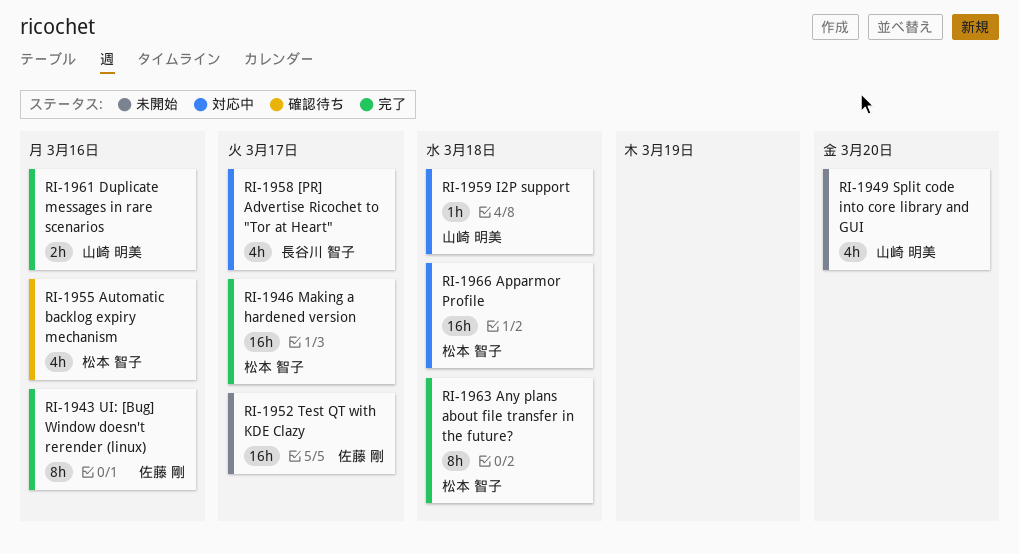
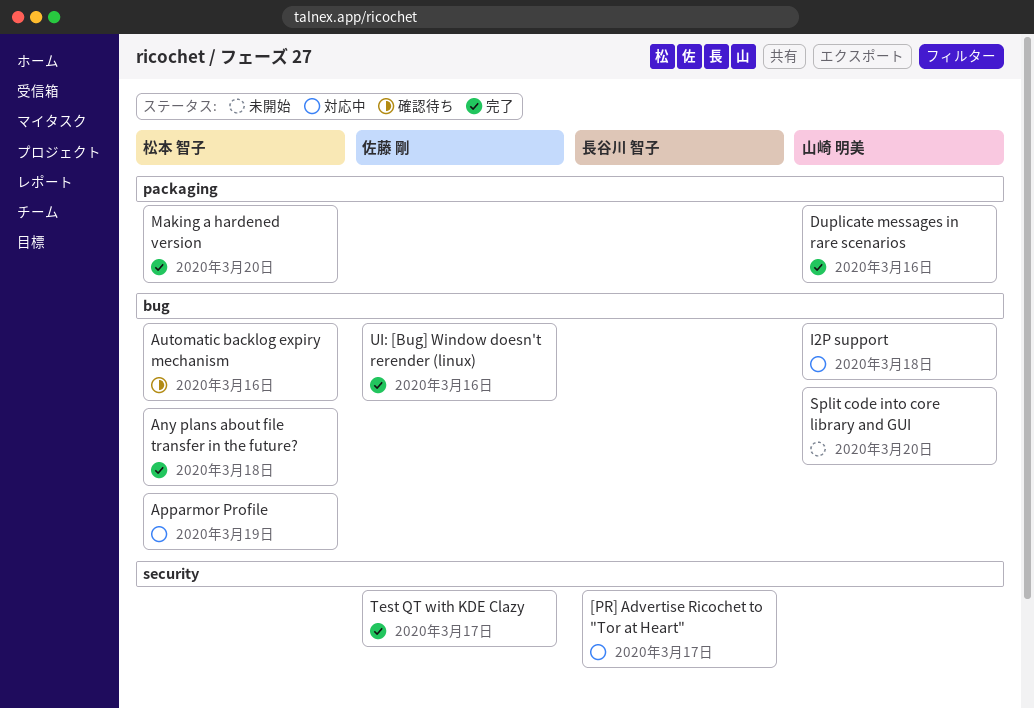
Apparmor Profile, due: Mar 18 -> Mar 19
Making a hardened version, due: Mar 17 -> Mar 20
Test QT with KDE Clazy, status: 未開始 -> 完了

